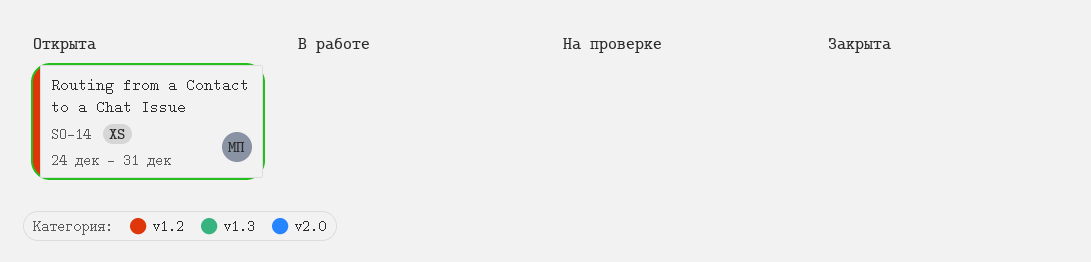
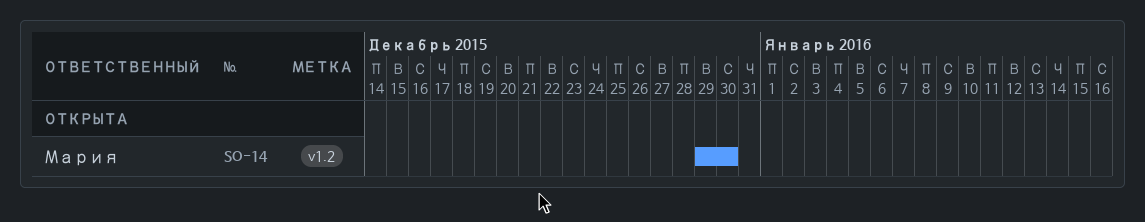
SO-14, start: Dec 24 -> Dec 29
SO-14, due: Dec 31 -> Dec 30

